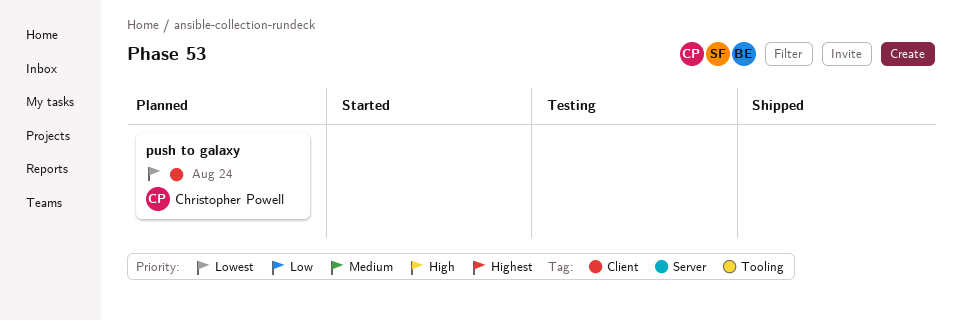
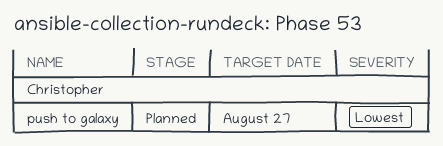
push to galaxy, due: Aug 24 -> Aug 27

